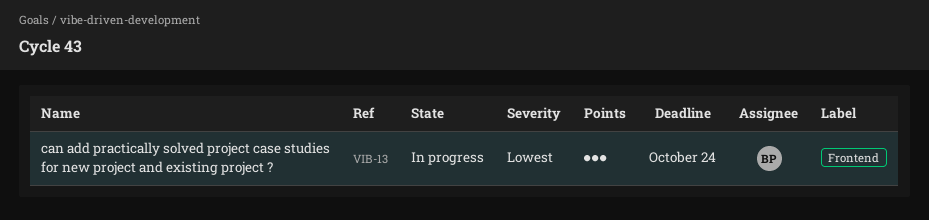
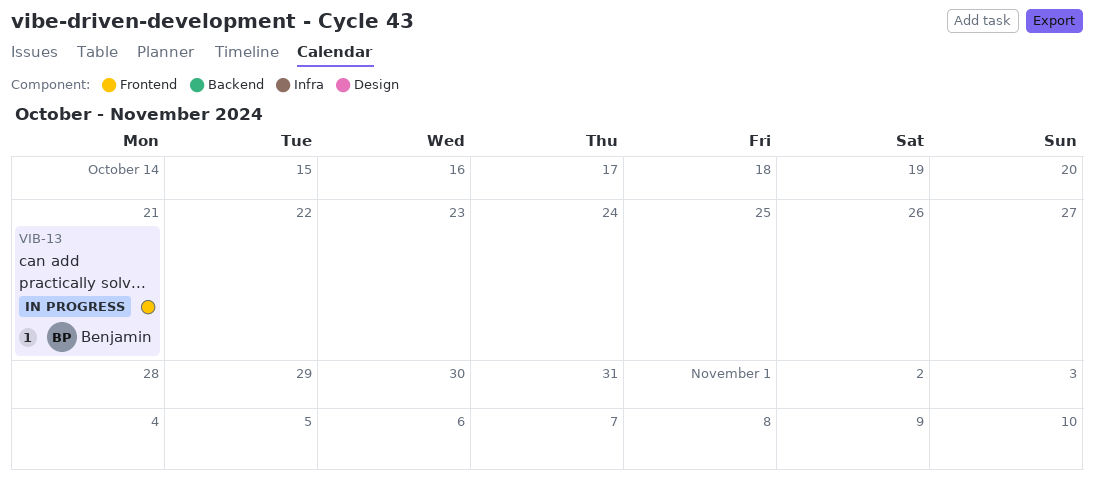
VIB-13, estimate: 3 -> 1
VIB-13, due: Oct 24 -> Oct 21

